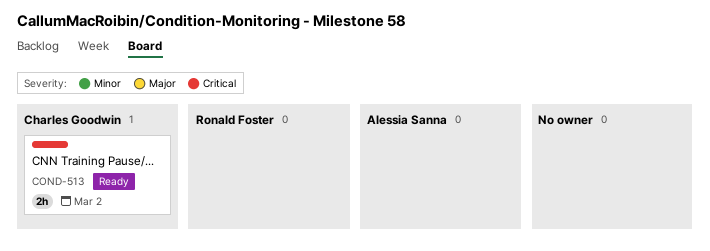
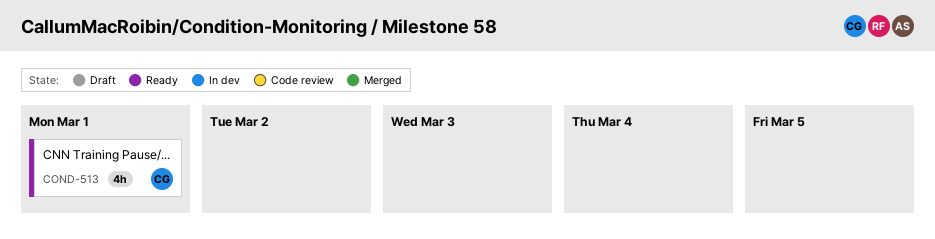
COND-513, estimate: 2h -> 4h
COND-513, due: Mar 2 -> Mar 1

